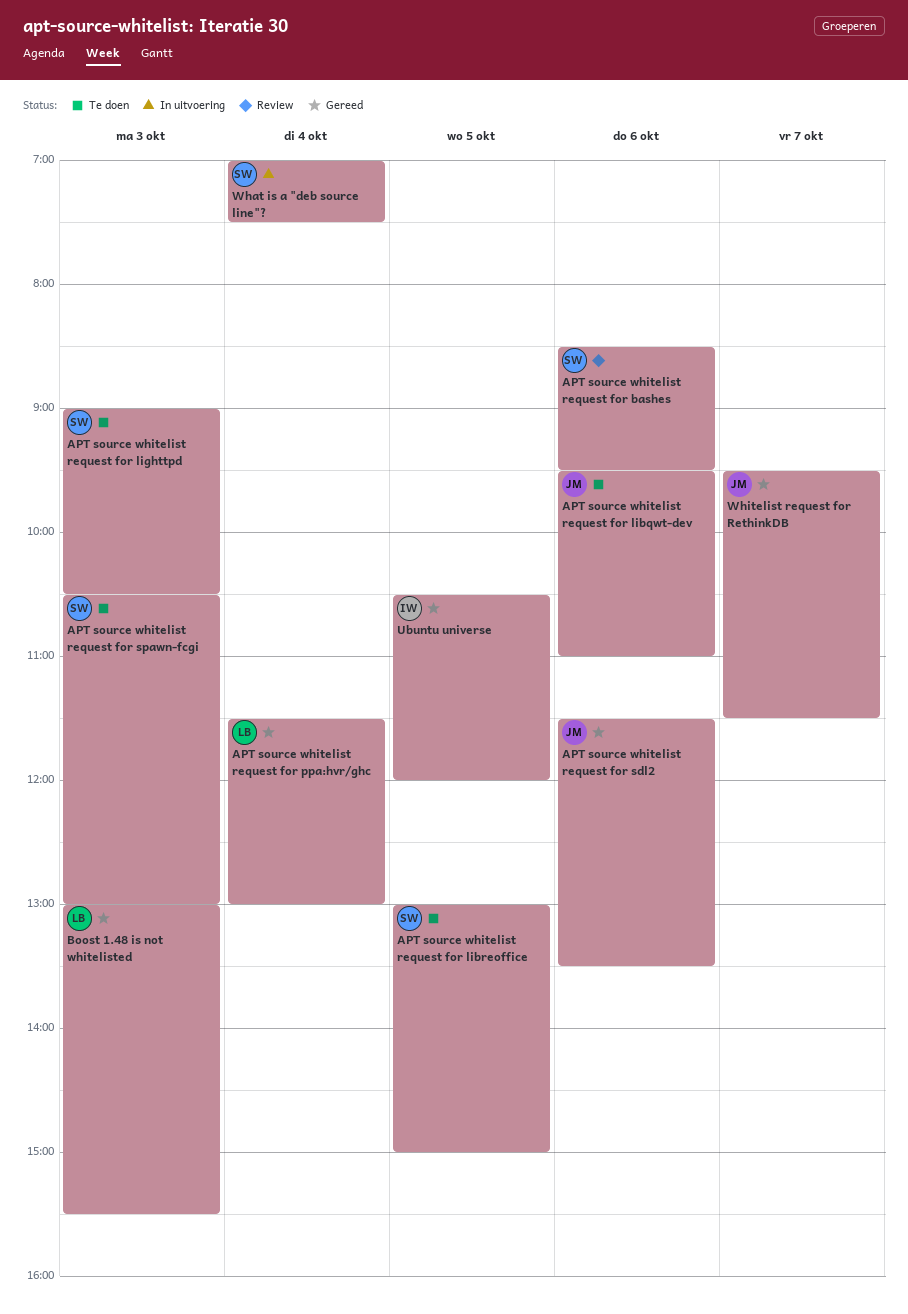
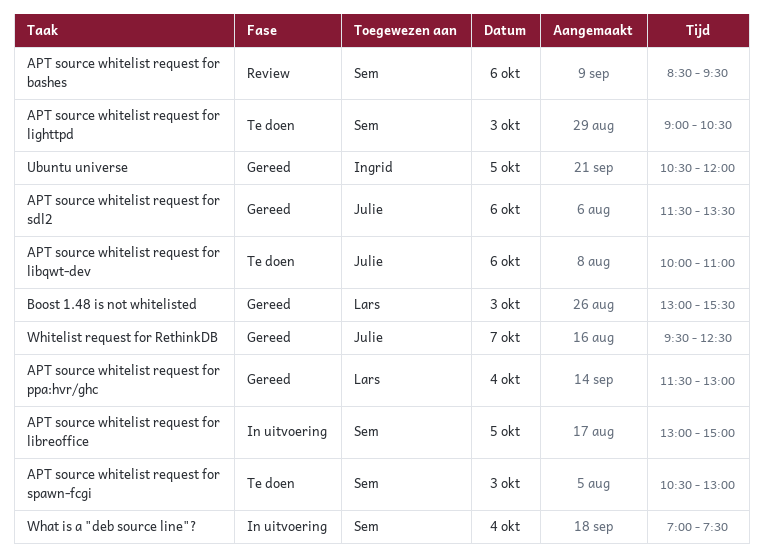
APT source whitelist request for libqwt-dev, begins: 09:30 -> 10:00
APT source whitelist request for libreoffice, status: Te doen -> In uitvoering
Whitelist request for RethinkDB, ends: 11:30 -> 12:30

